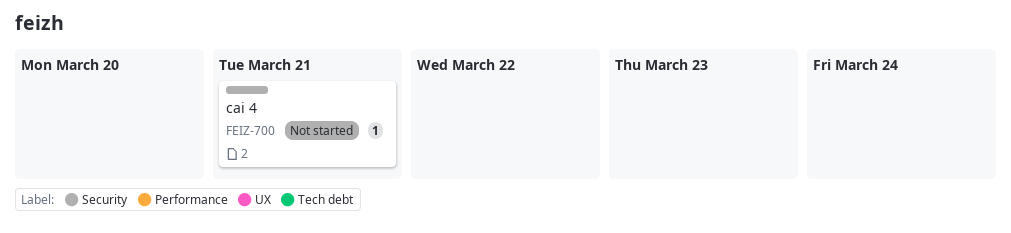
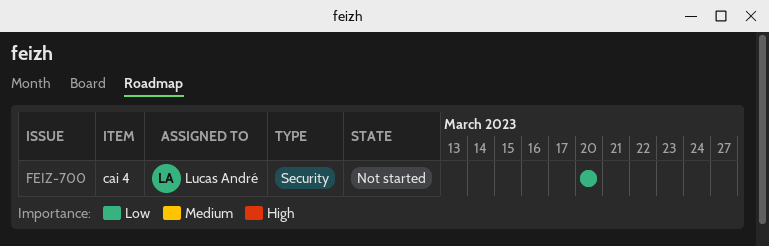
FEIZ-700, due: Mar 21 -> Mar 20

